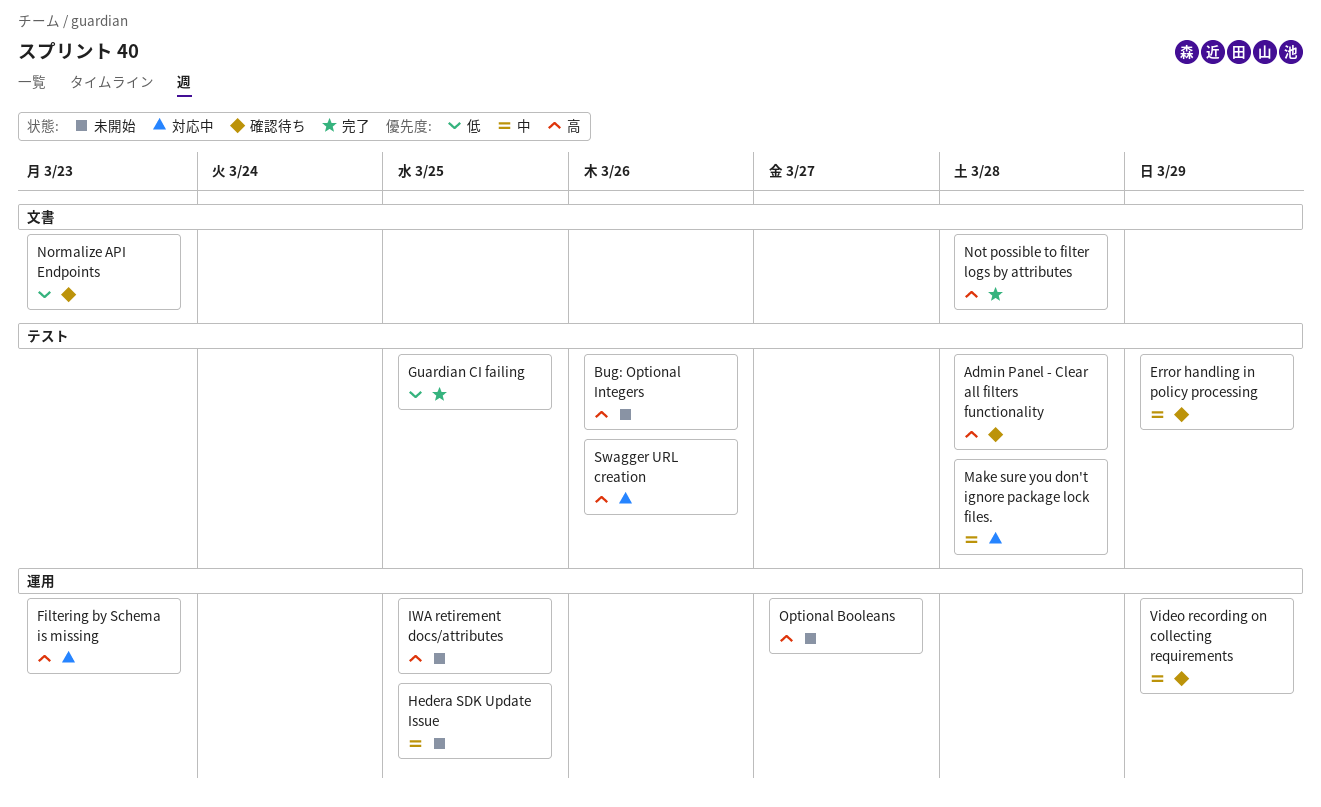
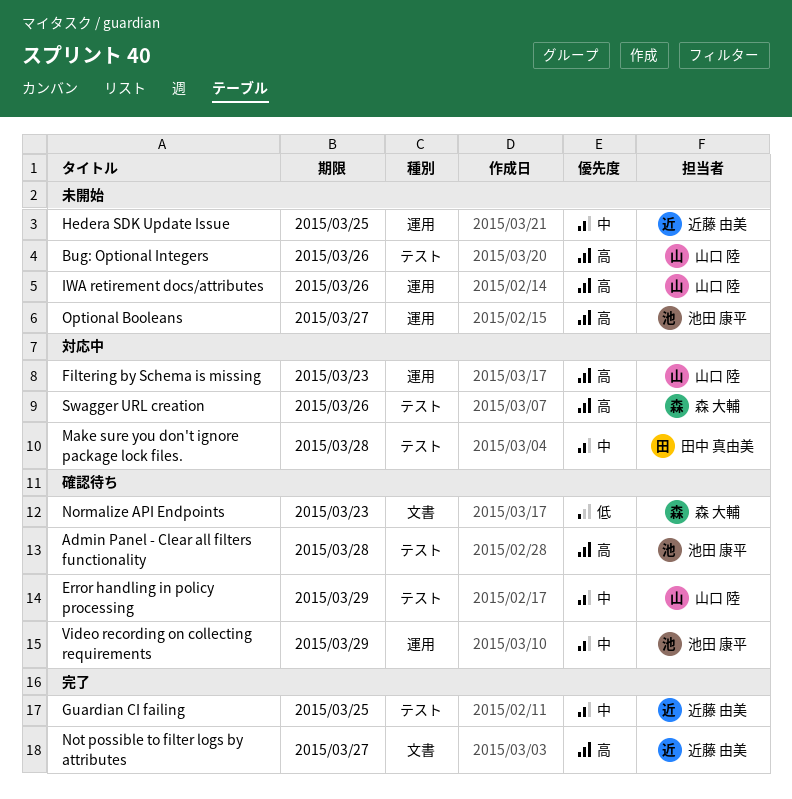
Guardian CI failing, priority: 低 -> 中
IWA retirement docs/attributes, due: Mar 25 -> Mar 26
Not possible to filter logs by attributes, due: Mar 28 -> Mar 27

